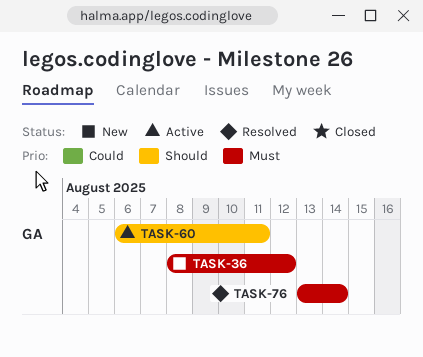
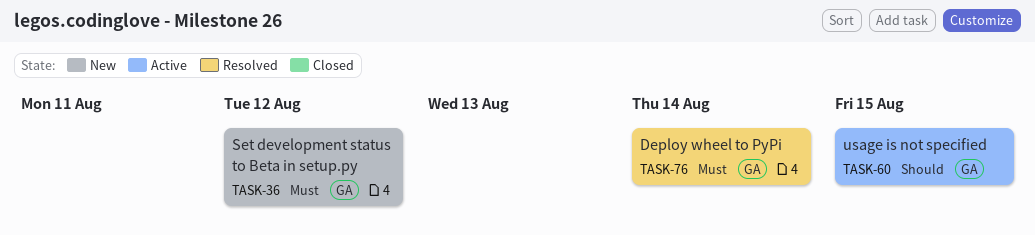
TASK-60, due: Aug 11 -> Aug 15

